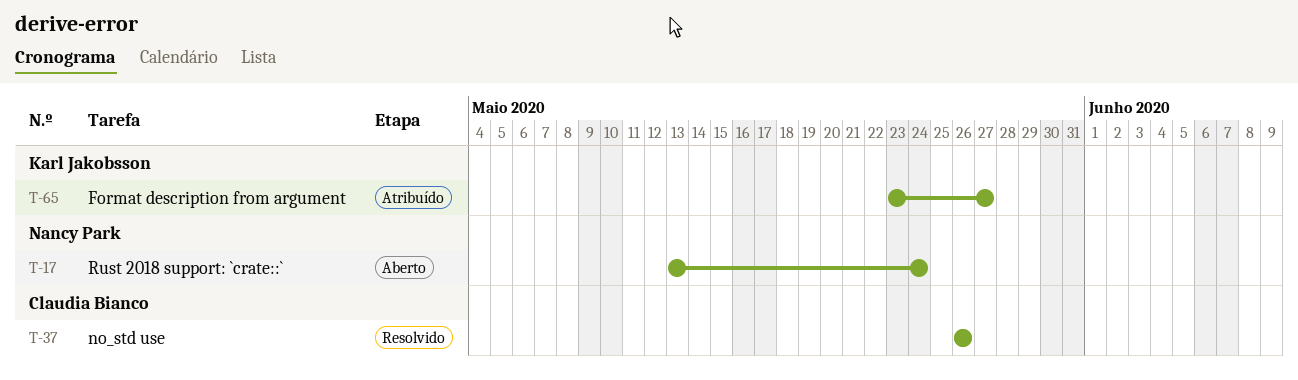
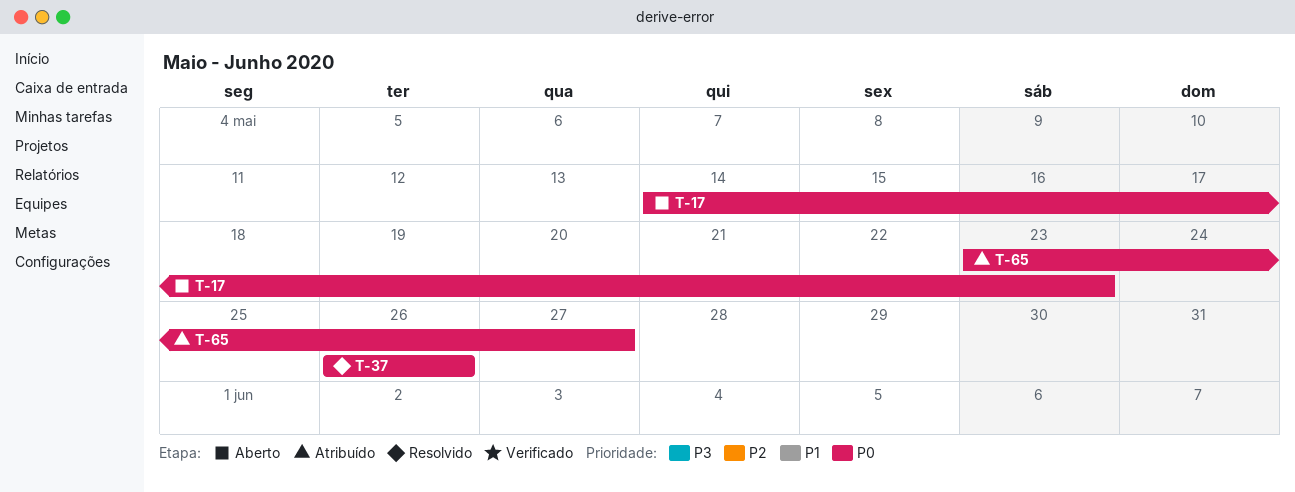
T-17, start: May 13 -> May 14
T-17, due: May 24 -> May 23

